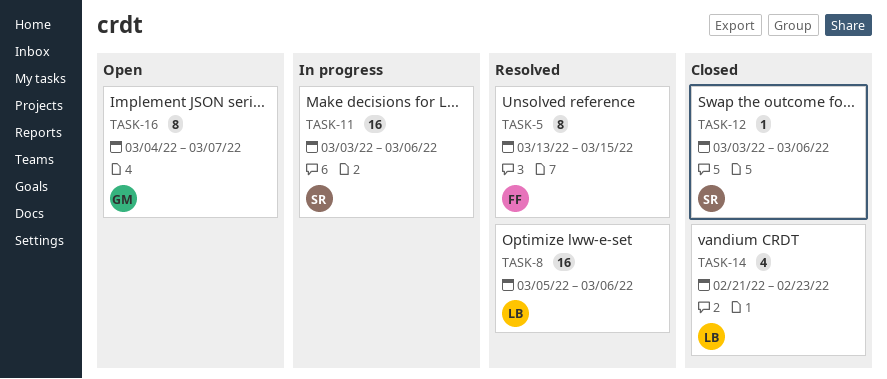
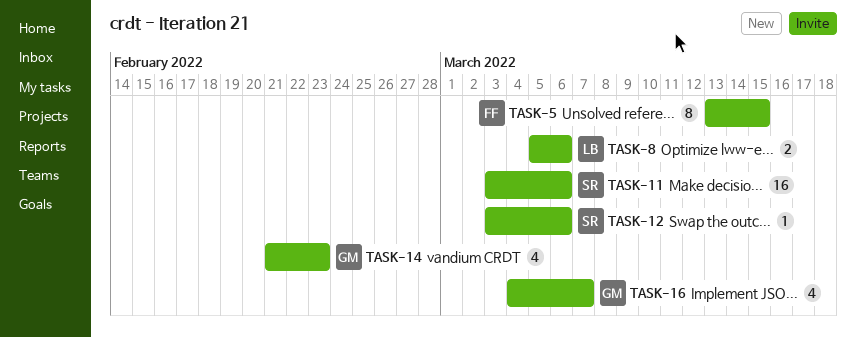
TASK-8, estimate: 16 -> 2
TASK-14, owner: LB -> GM
TASK-16, estimate: 8 -> 4

